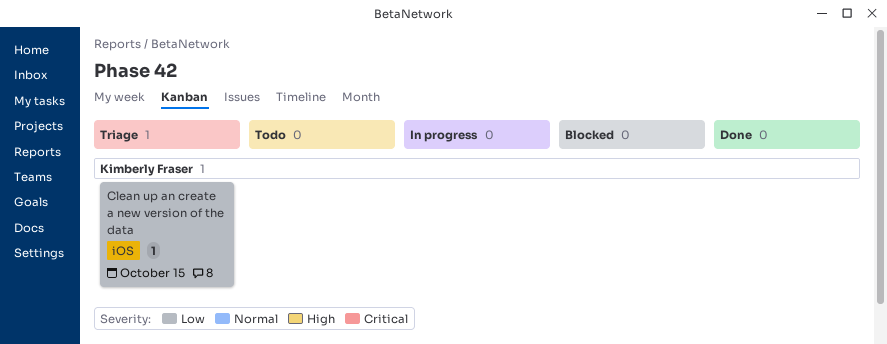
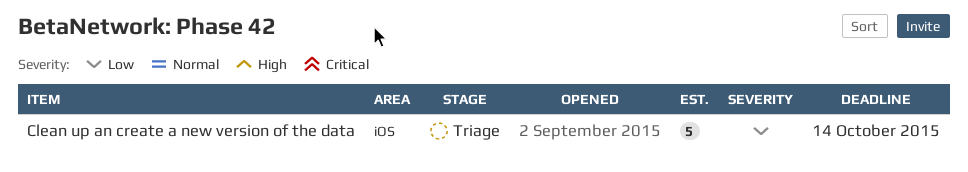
Clean up an create a new version of the data, estimate: 1 -> 5
Clean up an create a new version of the data, due: Oct 15 -> Oct 14

